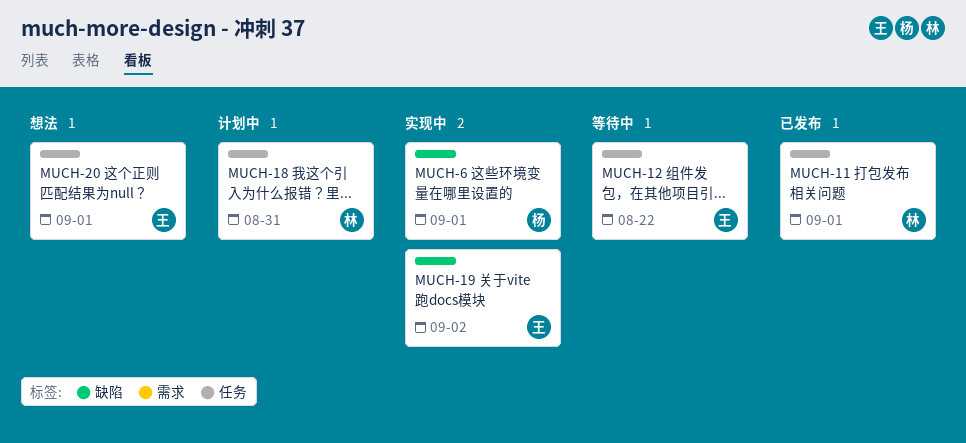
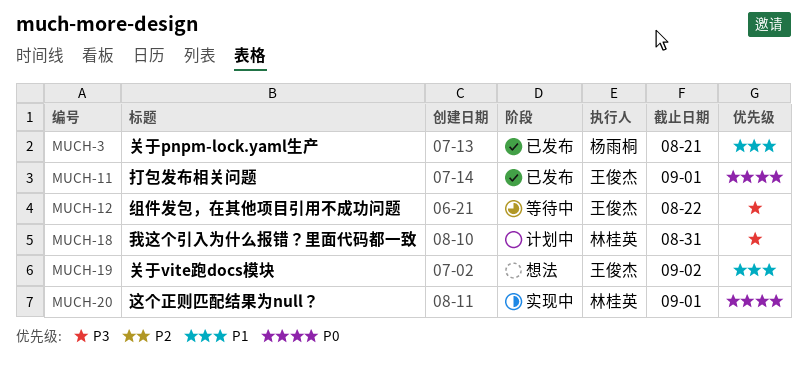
MUCH-3: none -> present
MUCH-6: present -> none
MUCH-11, owner: 林桂英 -> 王俊杰
MUCH-19, status: 实现中 -> 想法
MUCH-20, status: 想法 -> 实现中
MUCH-20, owner: 王俊杰 -> 林桂英

